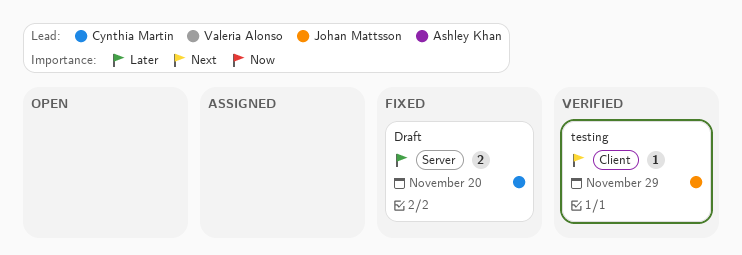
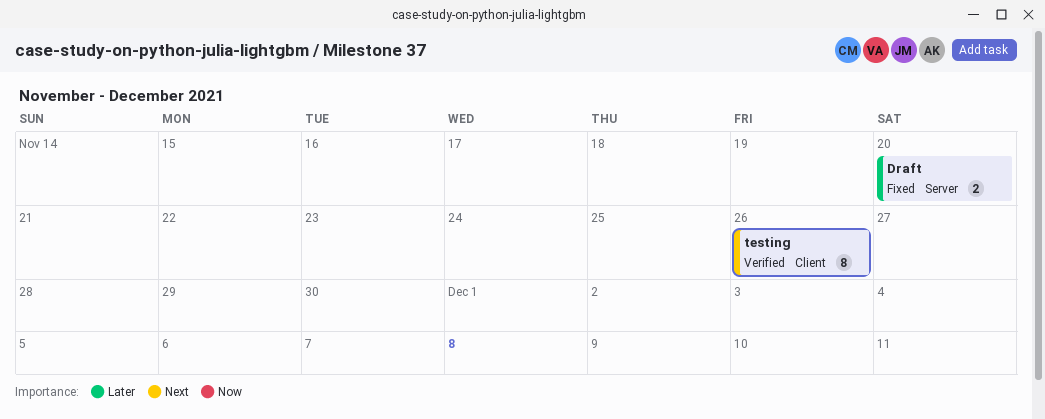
testing, estimate: 1 -> 8
testing, due: Nov 29 -> Nov 26

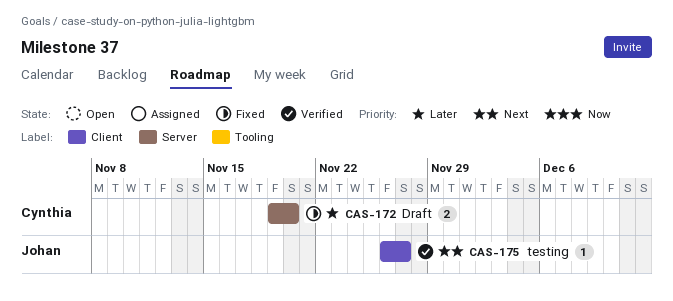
testing, estimate: 8 -> 1
testing, due: Nov 26 -> Nov 27

